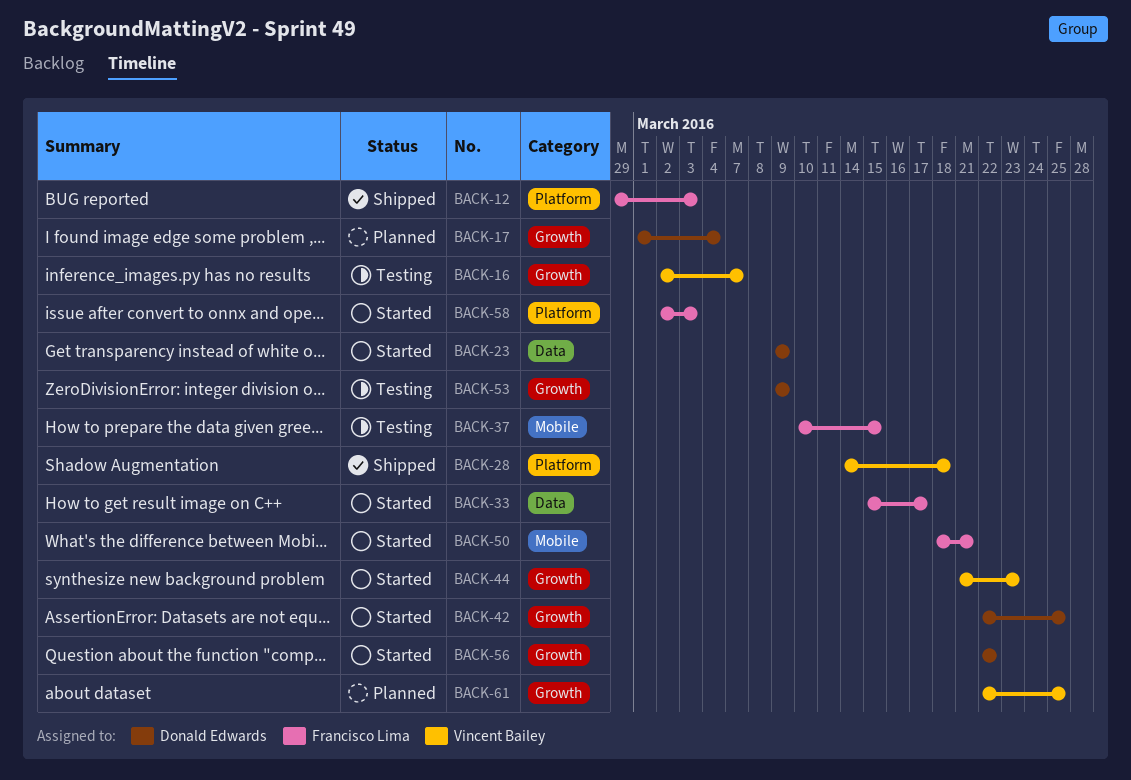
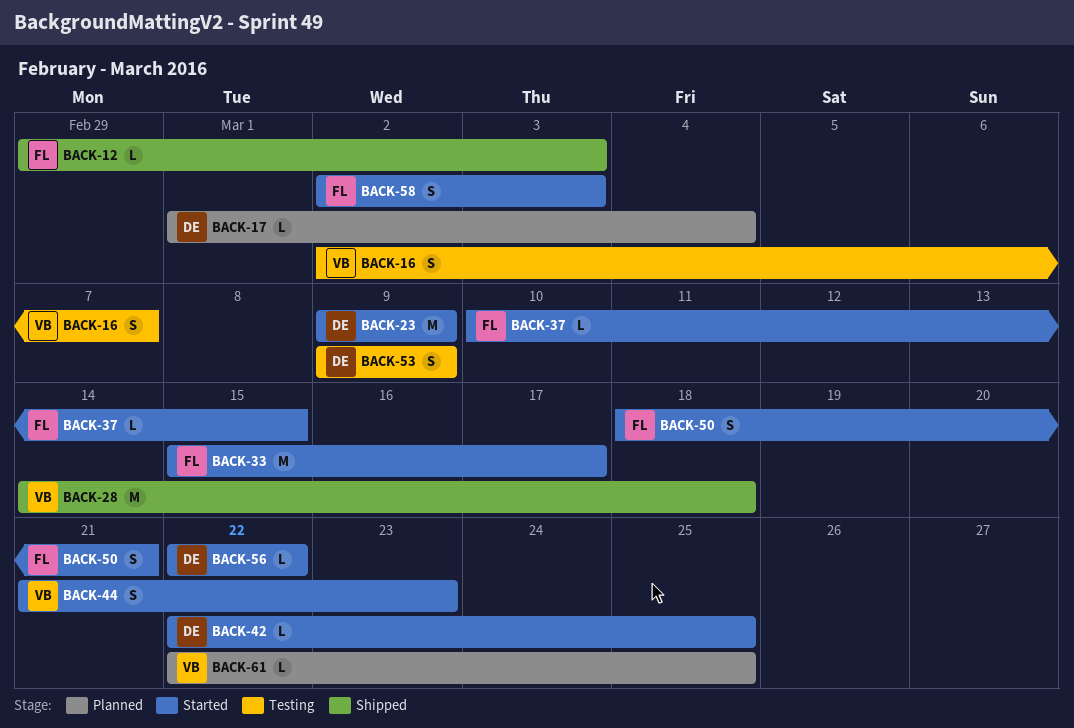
BACK-37, status: Testing -> Started

